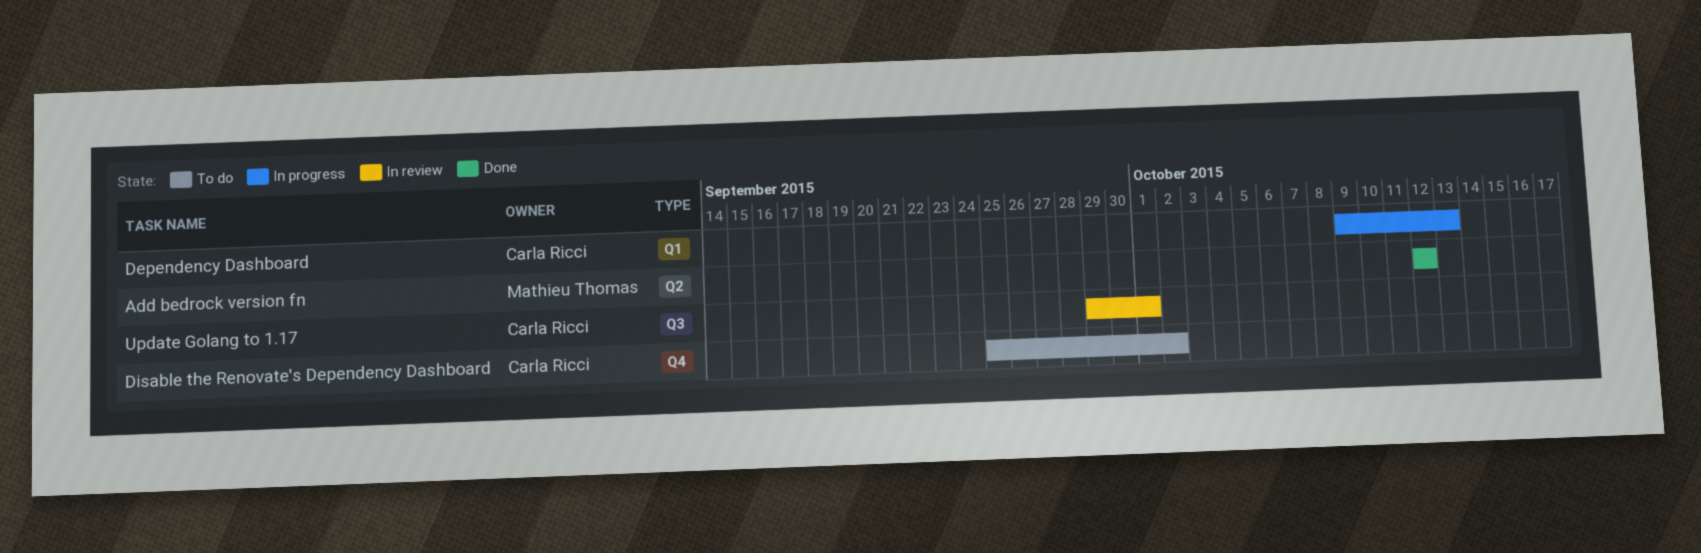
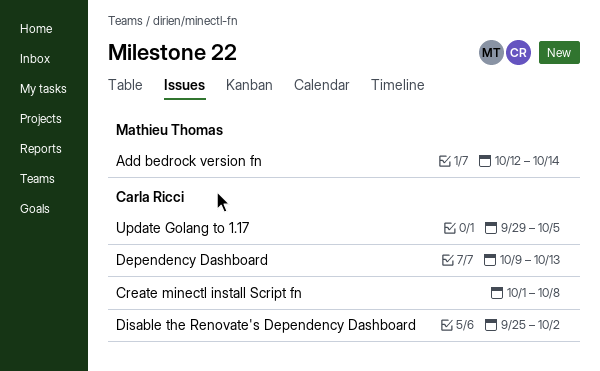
Add bedrock version fn, due: Oct 12 -> Oct 14
Create minectl install Script fn: none -> present
Update Golang to 1.17, due: Oct 1 -> Oct 5

